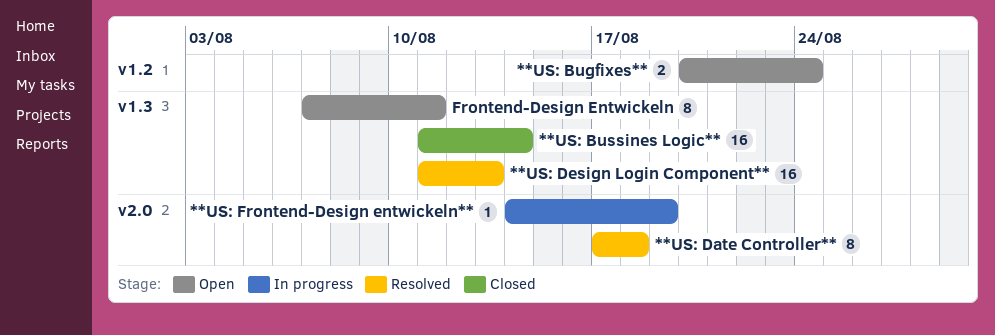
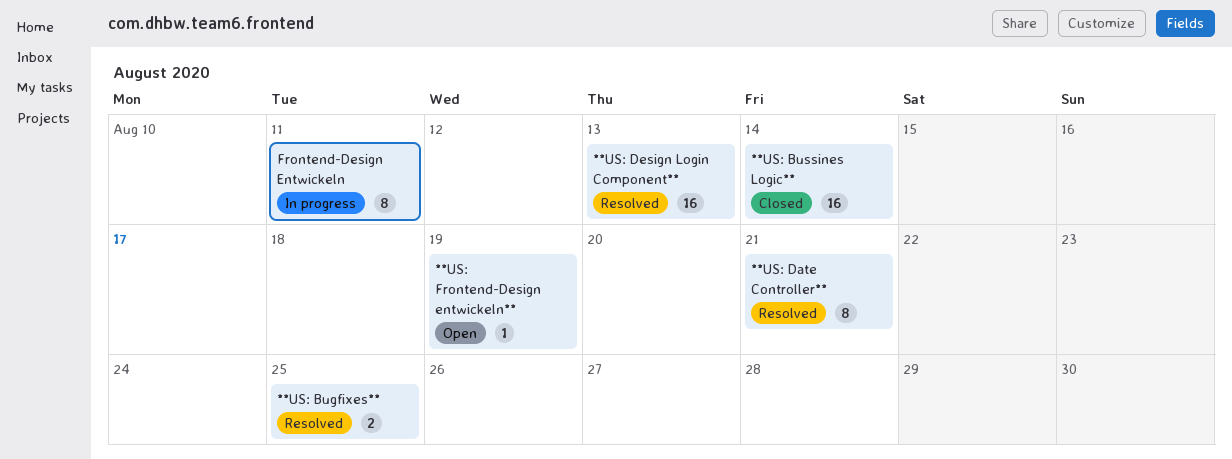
**US: Bugfixes**, status: Open -> Resolved
**US: Bugfixes**, due: Aug 24 -> Aug 25
**US: Date Controller**, due: Aug 18 -> Aug 21
**US: Frontend-Design entwickeln**, status: In progress -> Open
Frontend-Design Entwickeln, status: Open -> In progress

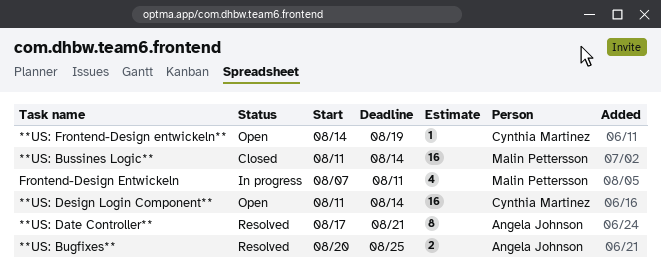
**US: Design Login Component**, status: Resolved -> Open
**US: Design Login Component**, due: Aug 13 -> Aug 14
Frontend-Design Entwickeln, estimate: 8 -> 4

